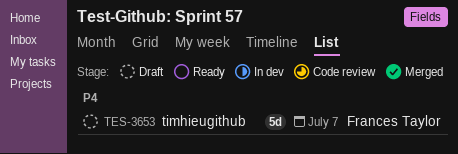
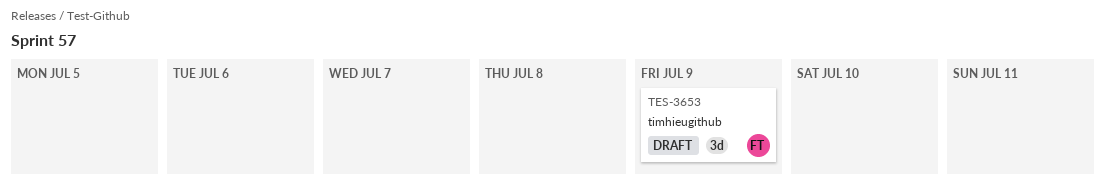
TES-3653, estimate: 5d -> 3d
TES-3653, due: Jul 7 -> Jul 9

